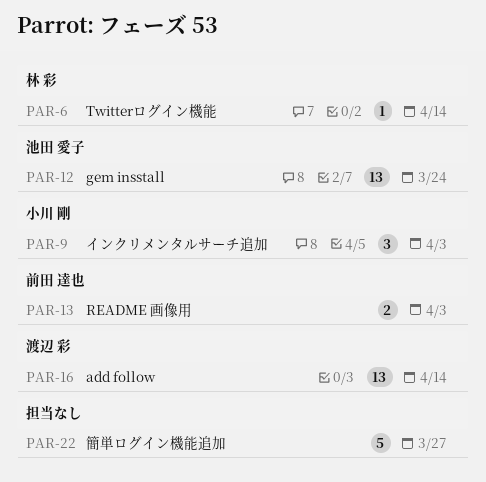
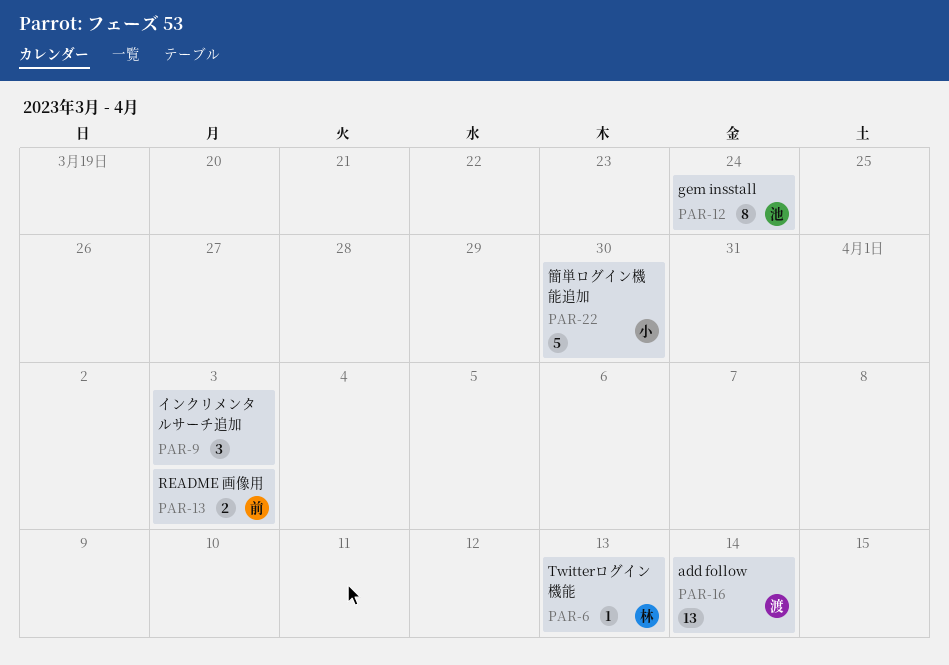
PAR-6, due: Apr 14 -> Apr 13
PAR-9, owner: 小川 剛 -> none
PAR-12, estimate: 13 -> 8
PAR-22, owner: none -> 小川 剛
PAR-22, due: Mar 27 -> Mar 30

